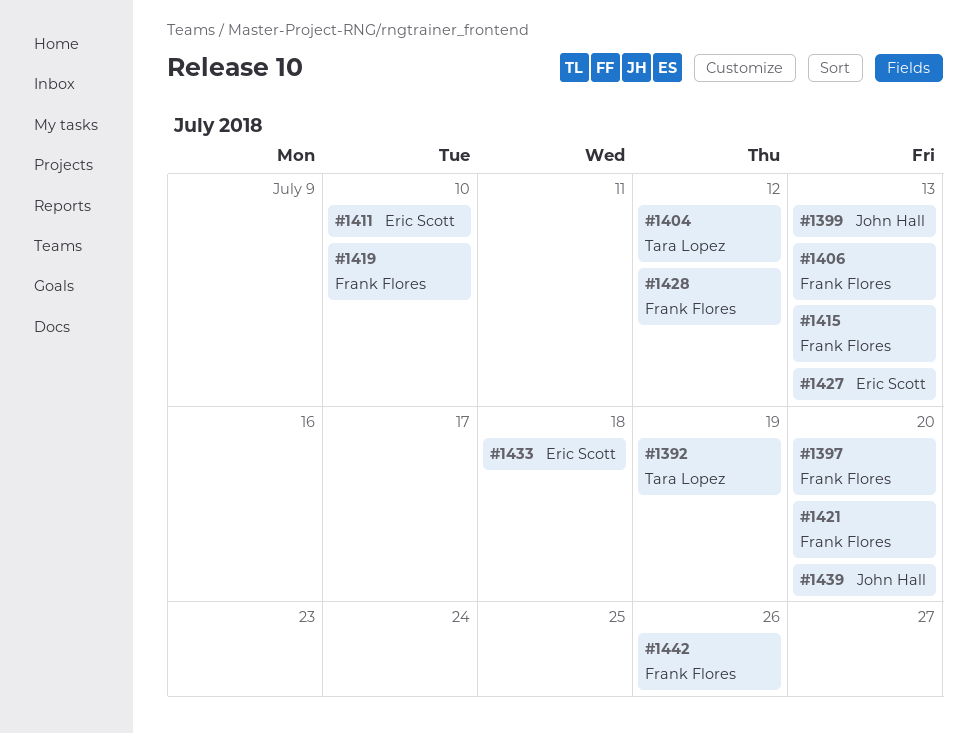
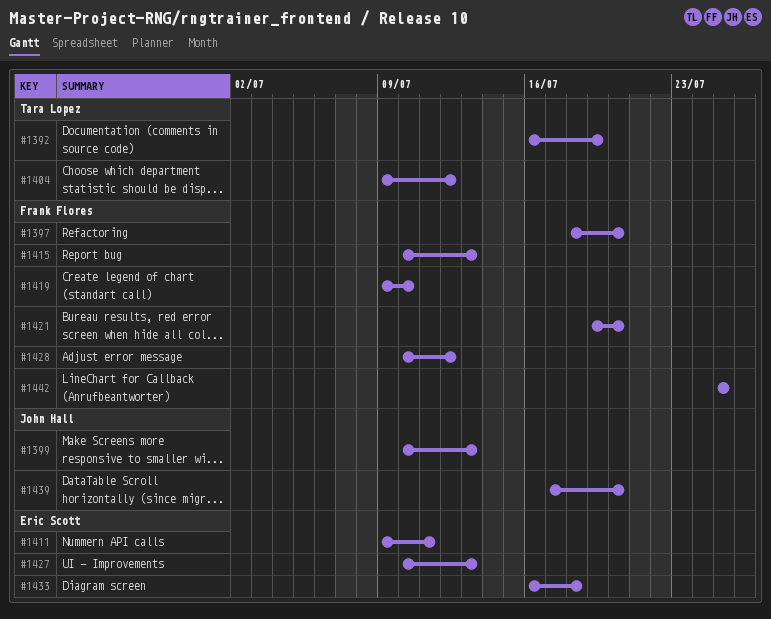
#1406: present -> none
#1411, due: Jul 10 -> Jul 11
#1442, due: Jul 26 -> Jul 25

